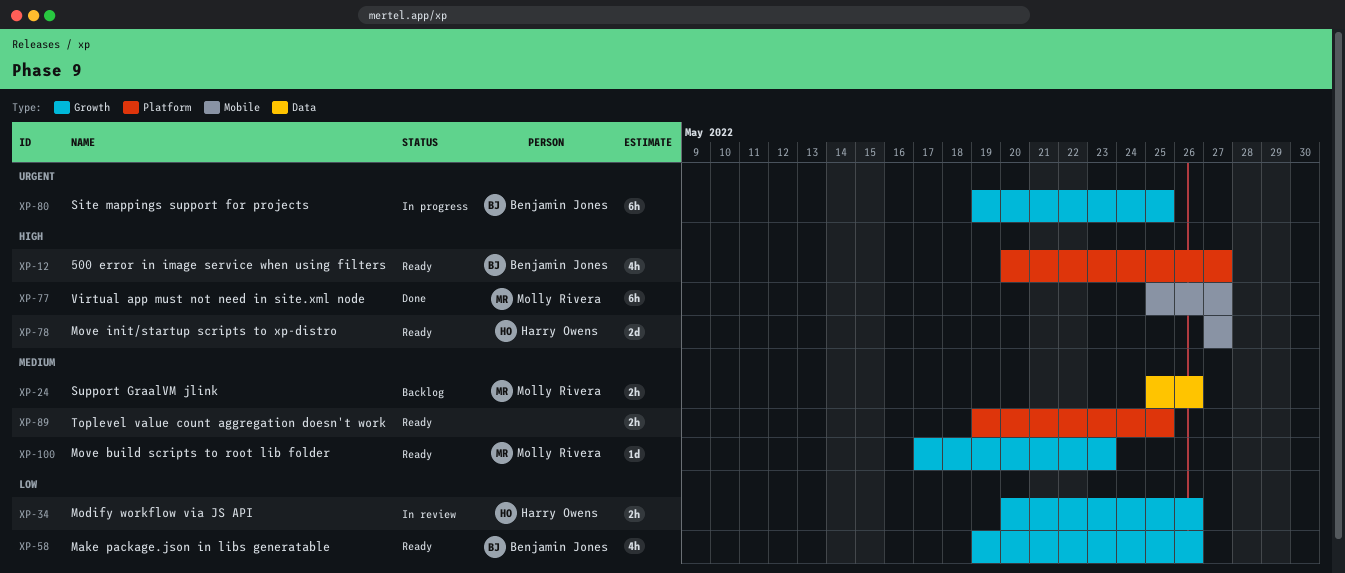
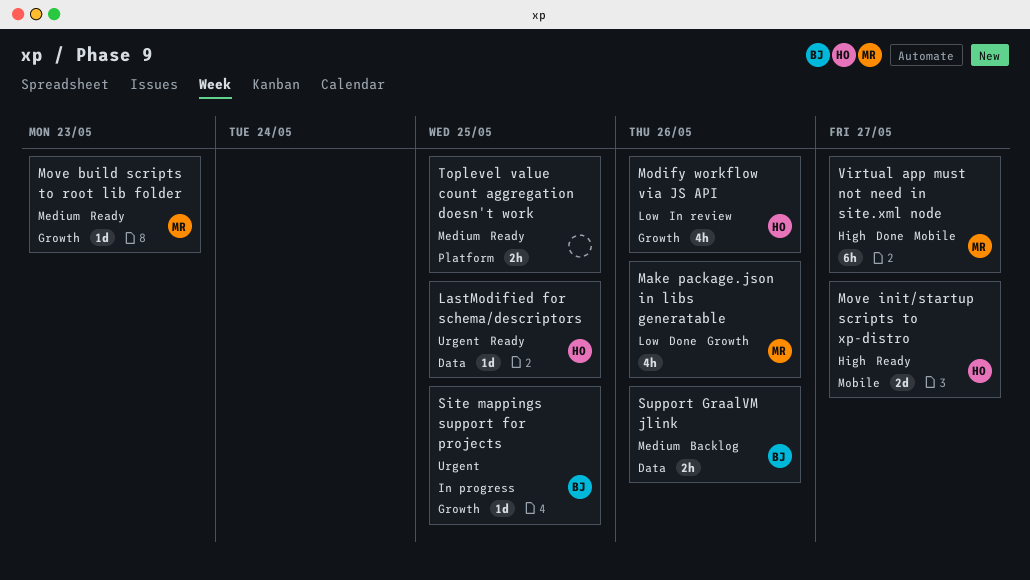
500 error in image service when using filters: present -> none
LastModified for schema/descriptors: none -> present
Make package.json in libs generatable, status: Ready -> Done
Make package.json in libs generatable, owner: Benjamin Jones -> Molly Rivera
Modify workflow via JS API, estimate: 2h -> 4h
Site mappings support for projects, estimate: 6h -> 1d
Support GraalVM jlink, owner: Molly Rivera -> Benjamin Jones

